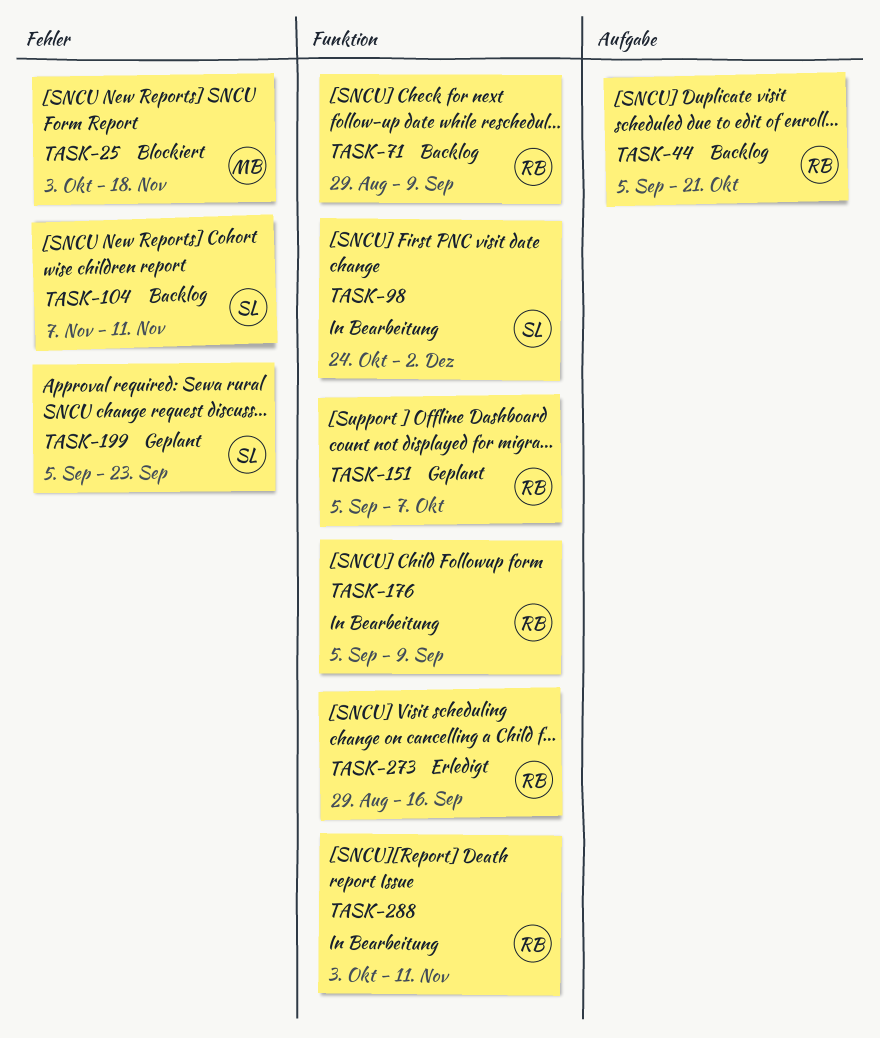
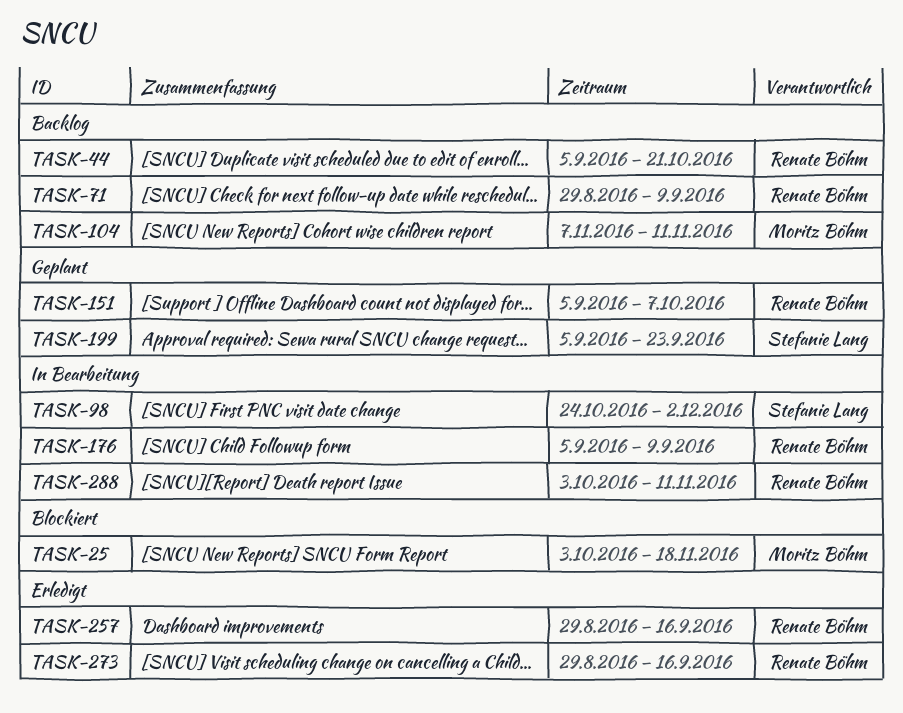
TASK-104, owner: Stefanie Lang -> Moritz Böhm
TASK-257: none -> present

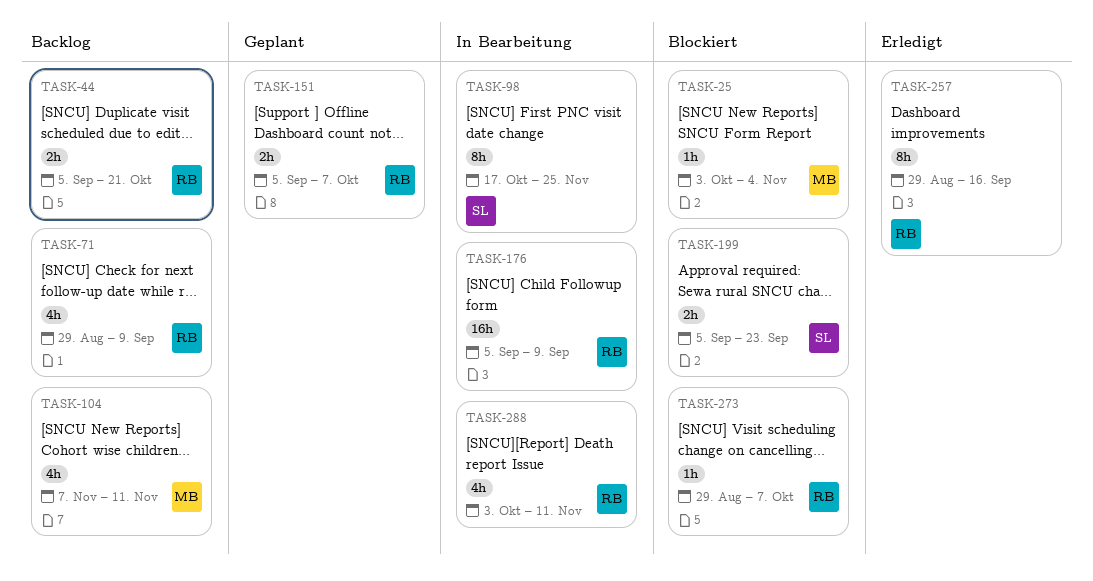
TASK-25, due: Nov 18 -> Nov 4
TASK-98, start: Oct 24 -> Oct 17
TASK-98, due: Dec 2 -> Nov 25
TASK-199, status: Geplant -> Blockiert
TASK-273, status: Erledigt -> Blockiert
TASK-273, due: Sep 16 -> Oct 7

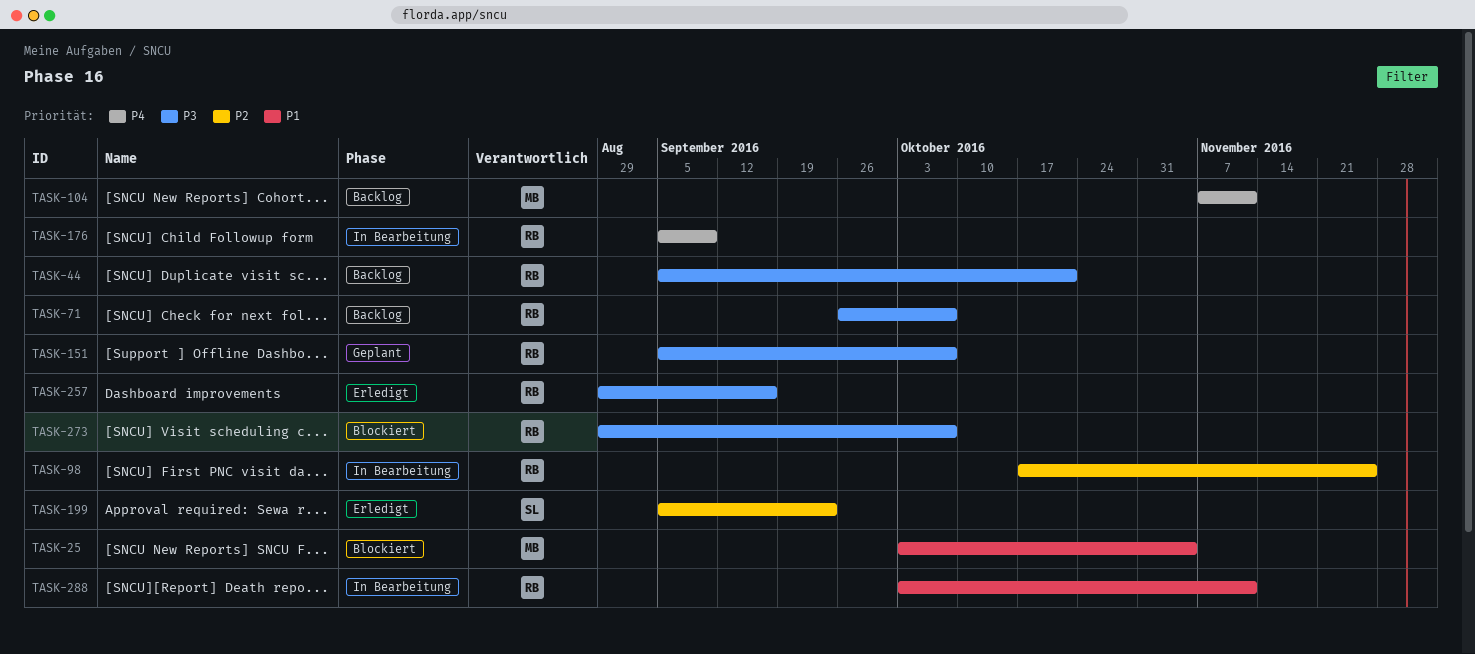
TASK-71, start: Aug 29 -> Sep 26
TASK-71, due: Sep 9 -> Oct 7
TASK-98, owner: SL -> RB
TASK-199, status: Blockiert -> Erledigt

